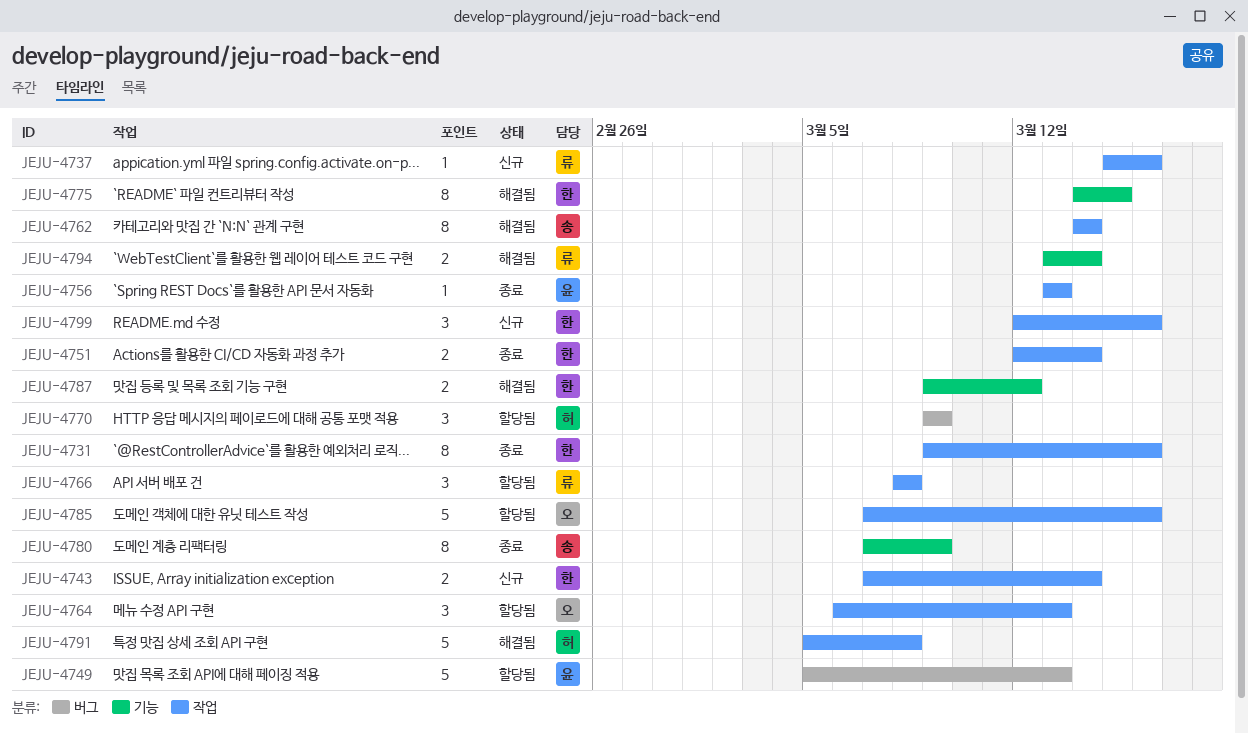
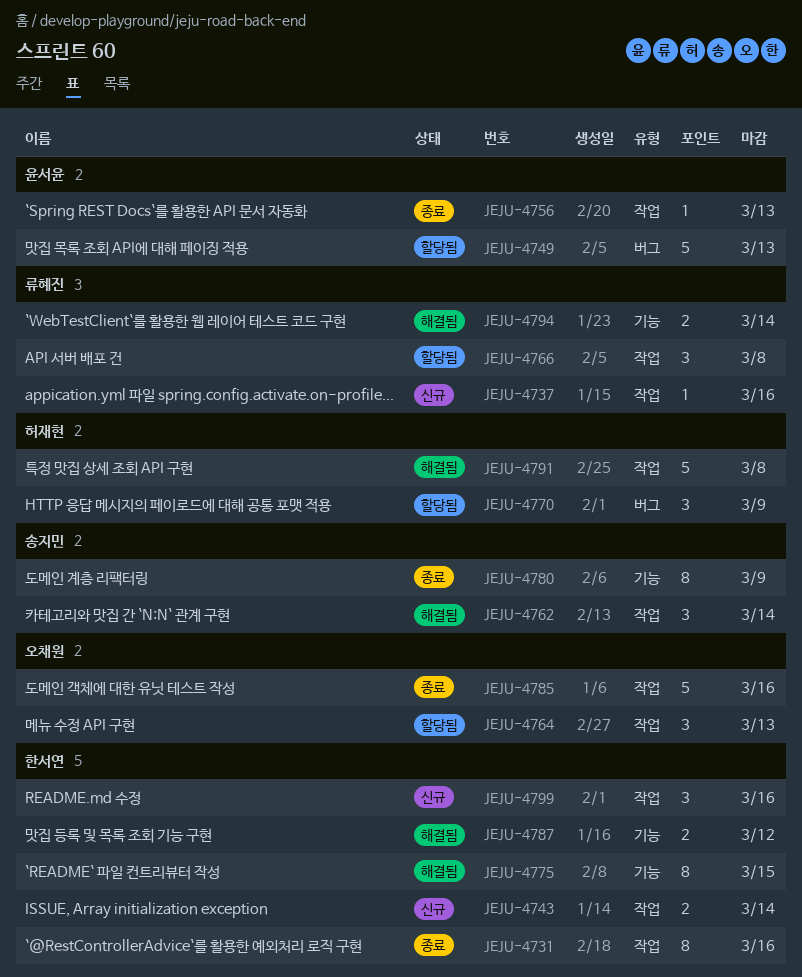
JEJU-4751: present -> none
JEJU-4762, estimate: 8 -> 3
JEJU-4785, status: 할당됨 -> 종료

